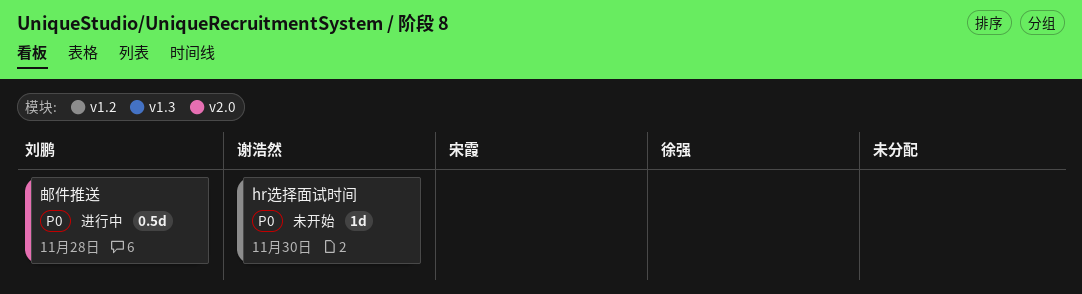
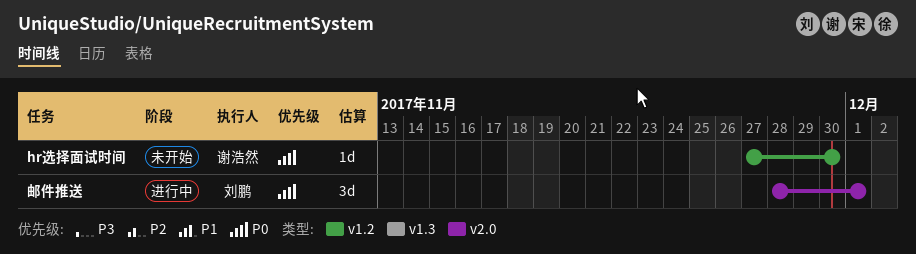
邮件推送, estimate: 0.5d -> 3d
邮件推送, due: Nov 28 -> Dec 1

